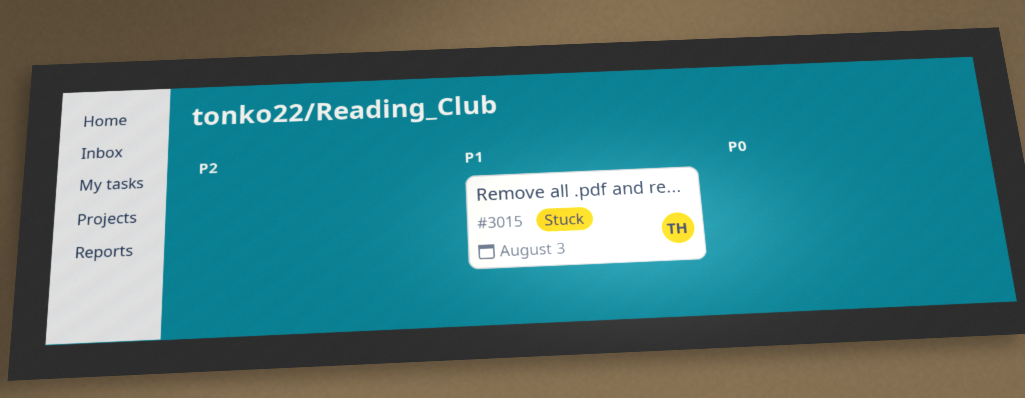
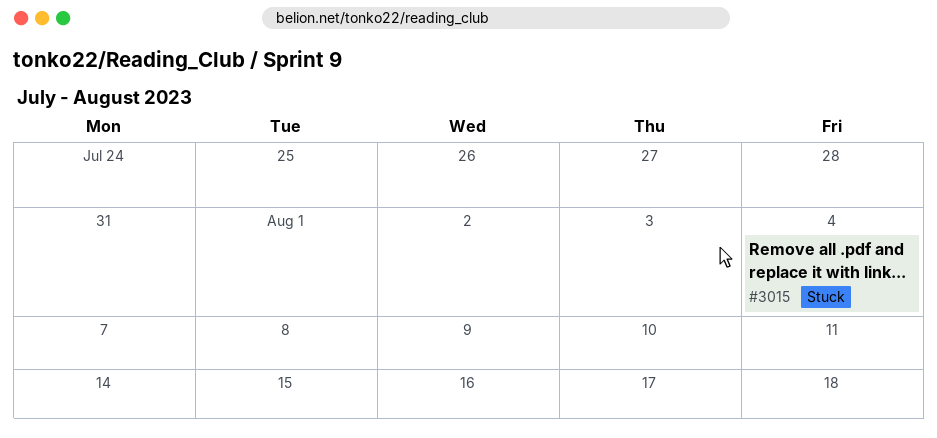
#3015, due: Aug 3 -> Aug 4

